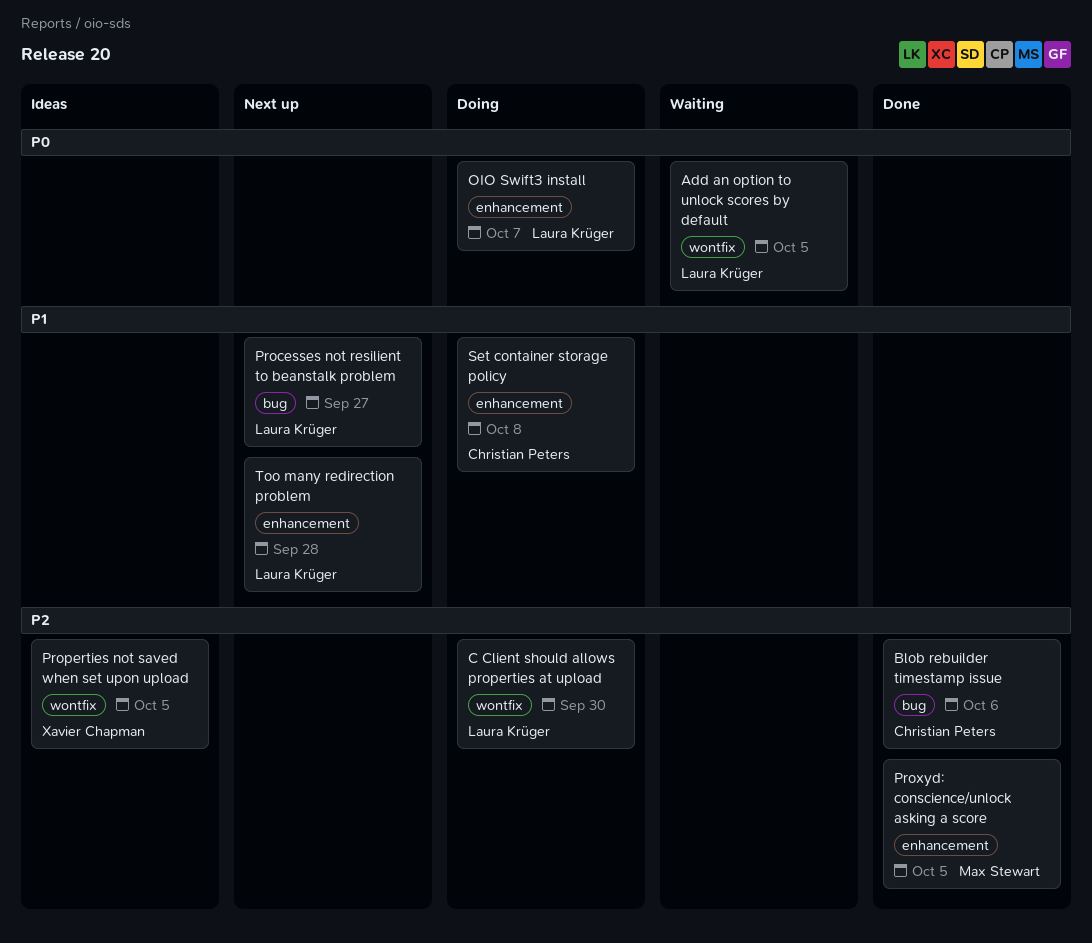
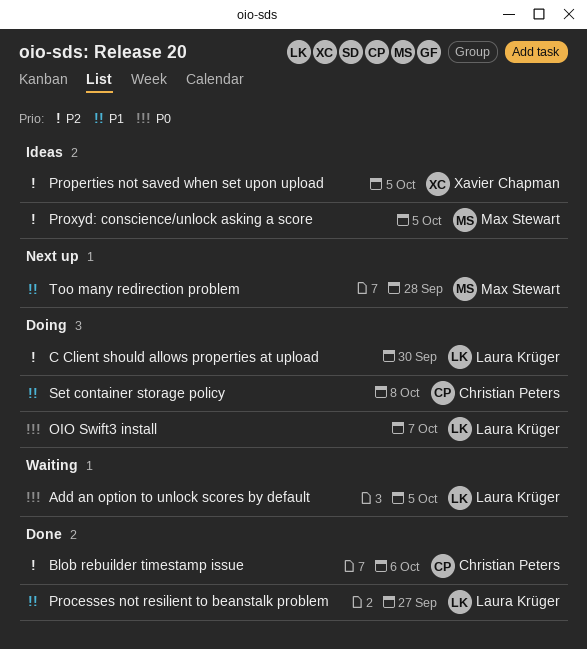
Processes not resilient to beanstalk problem, status: Next up -> Done
Proxyd: conscience/unlock asking a score, status: Done -> Ideas
Too many redirection problem, owner: Laura Krüger -> Max Stewart

